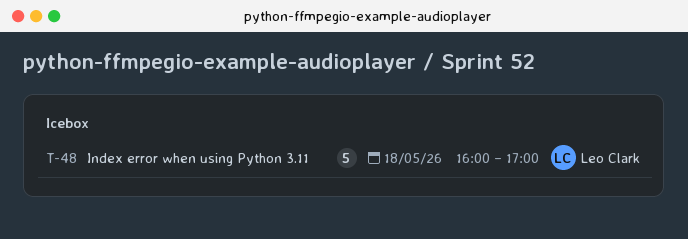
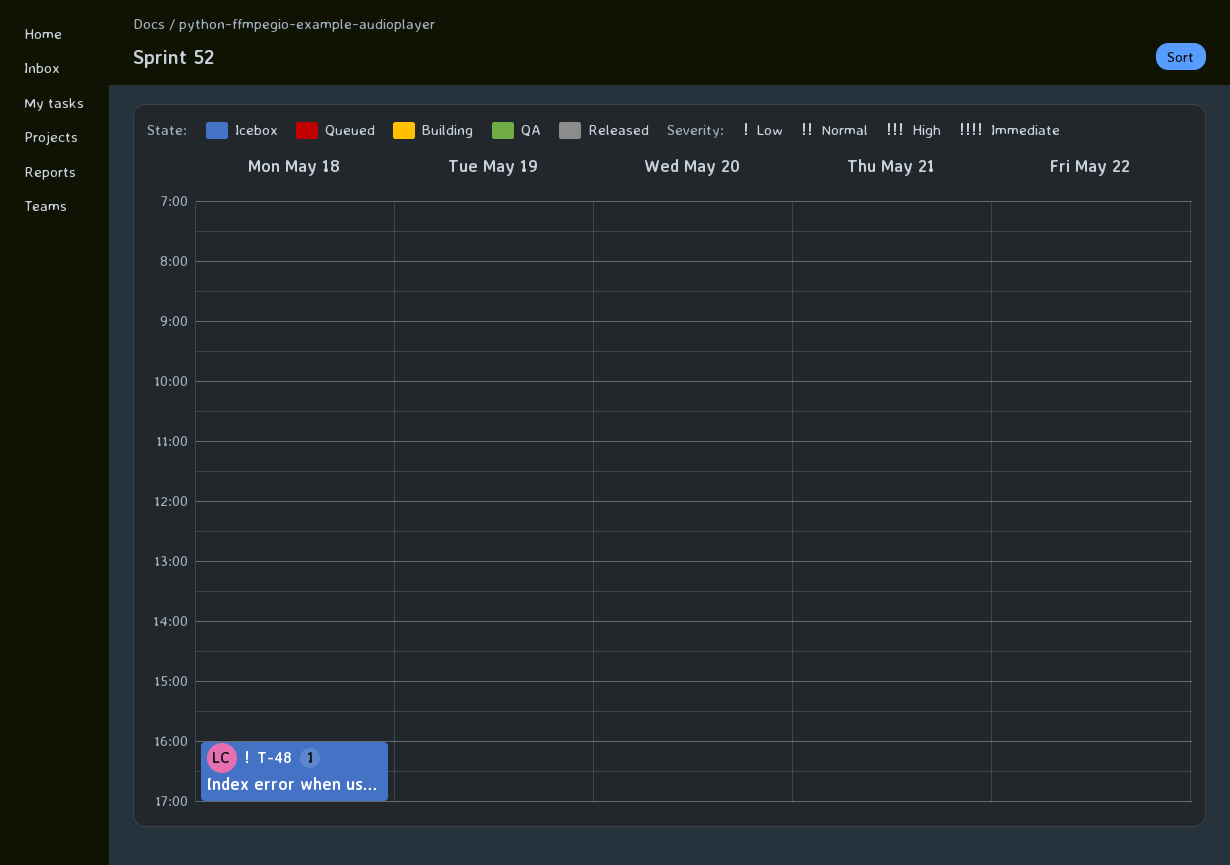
T-48, estimate: 5 -> 1

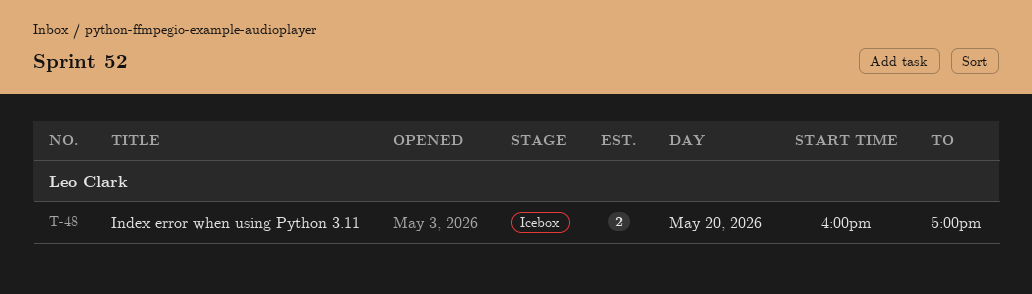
T-48, estimate: 1 -> 2
T-48, day: May 18 -> May 20

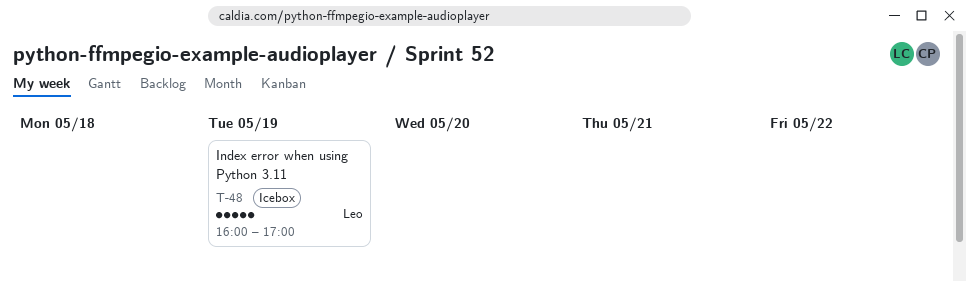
T-48, estimate: 2 -> 5
T-48, day: May 20 -> May 19

